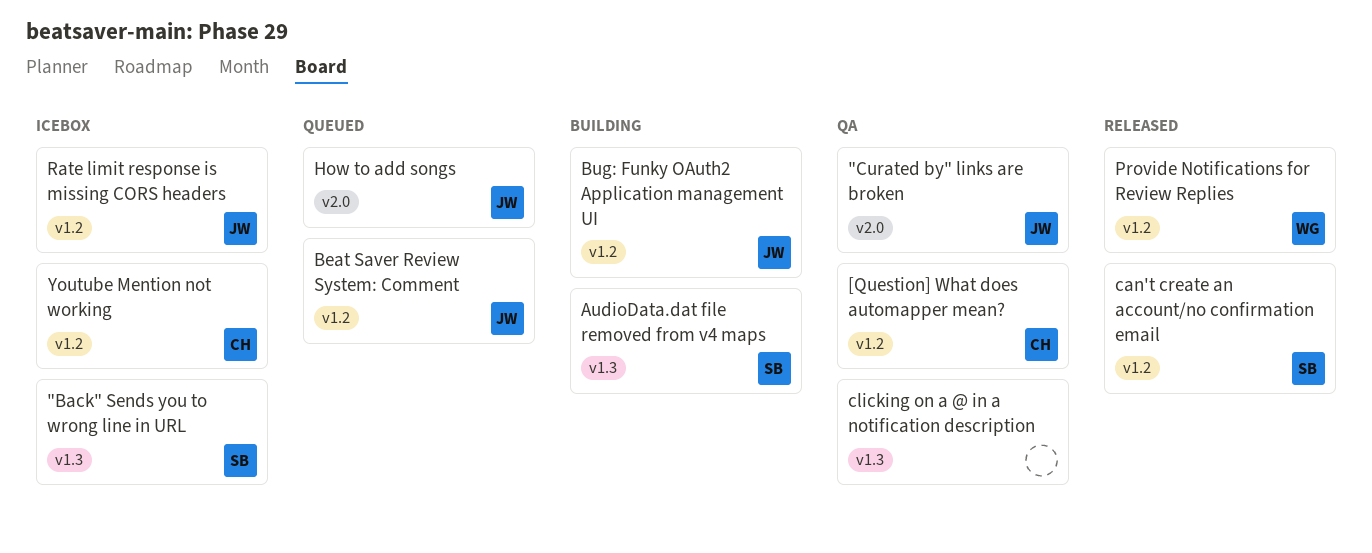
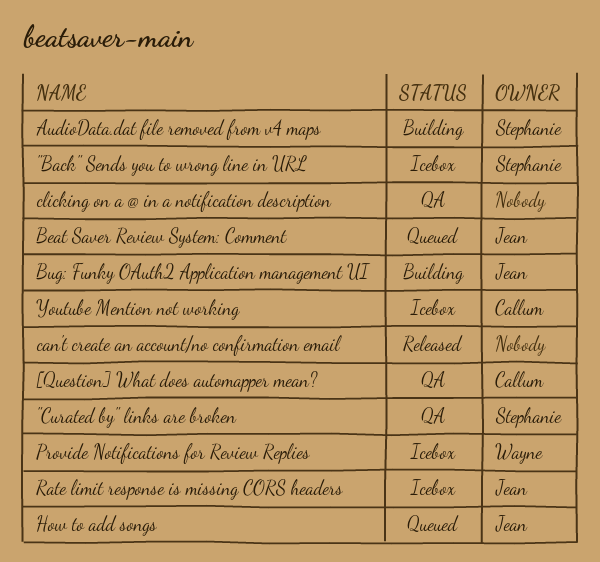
"Curated by" links are broken, owner: Jean -> Stephanie
can't create an account/no confirmation email, owner: Stephanie -> none
Provide Notifications for Review Replies, status: Released -> Icebox

